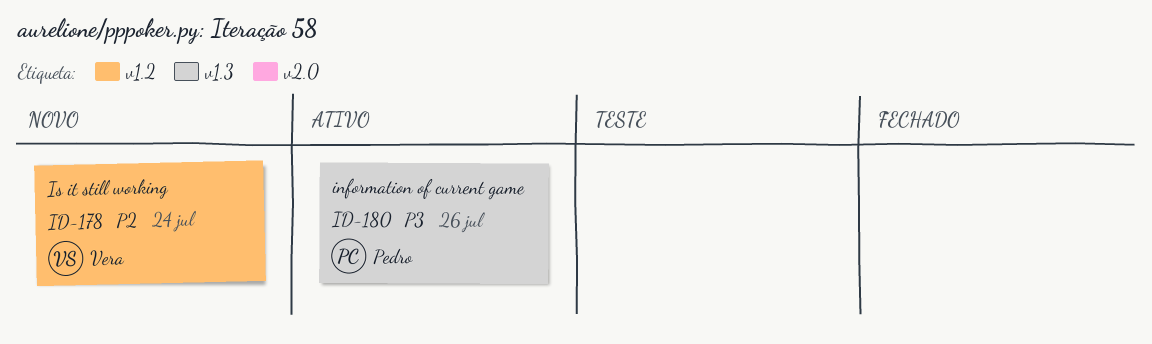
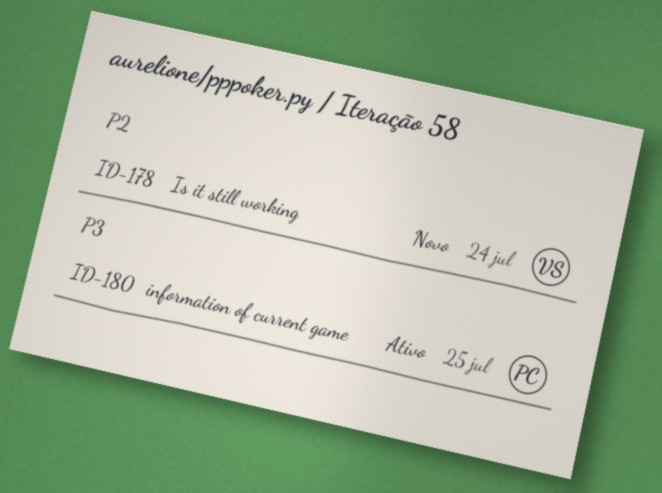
ID-180, due: Jul 26 -> Jul 25

